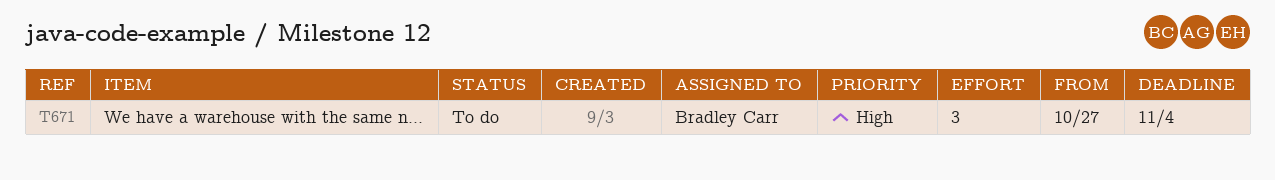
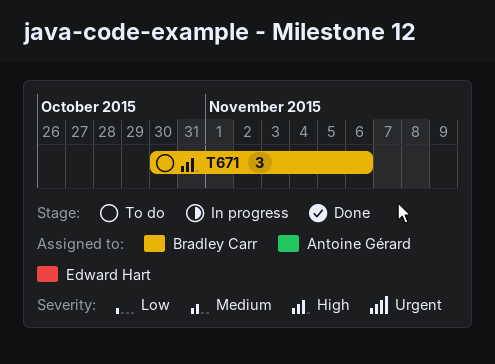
T671, start: Oct 27 -> Oct 30
T671, due: Nov 4 -> Nov 6

